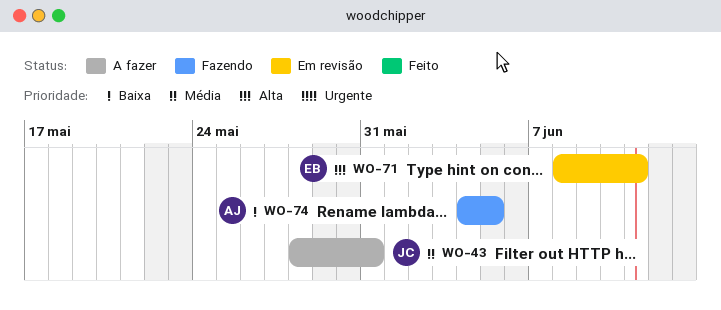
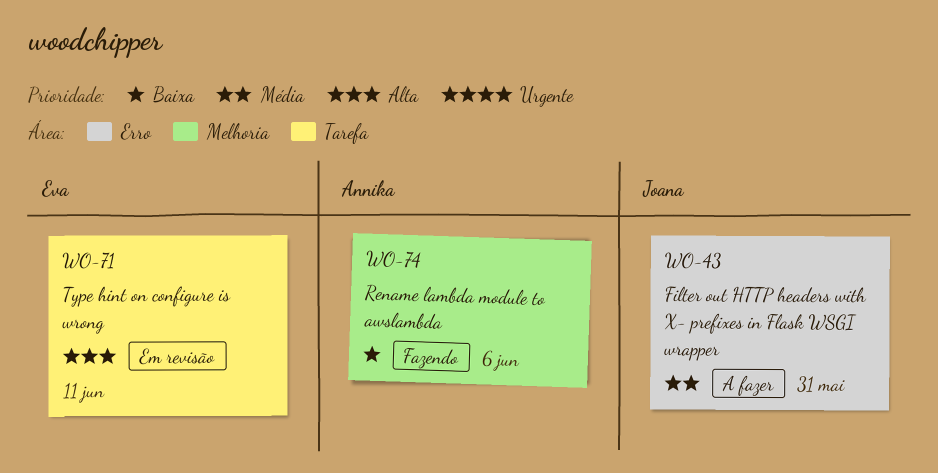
WO-74, due: Jun 5 -> Jun 6

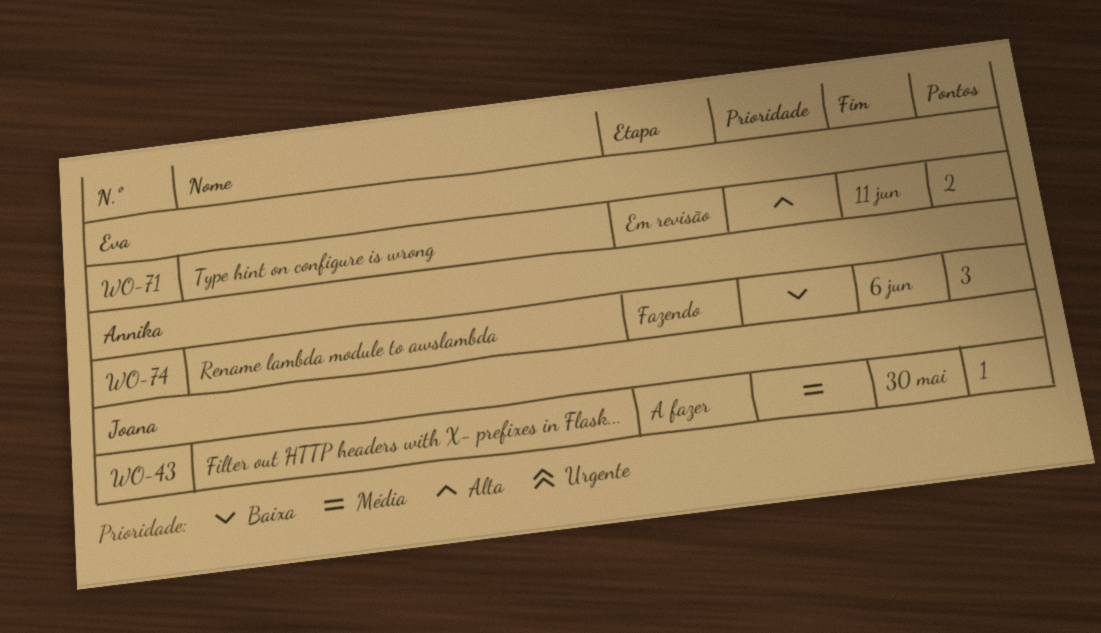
WO-43, due: May 31 -> May 30

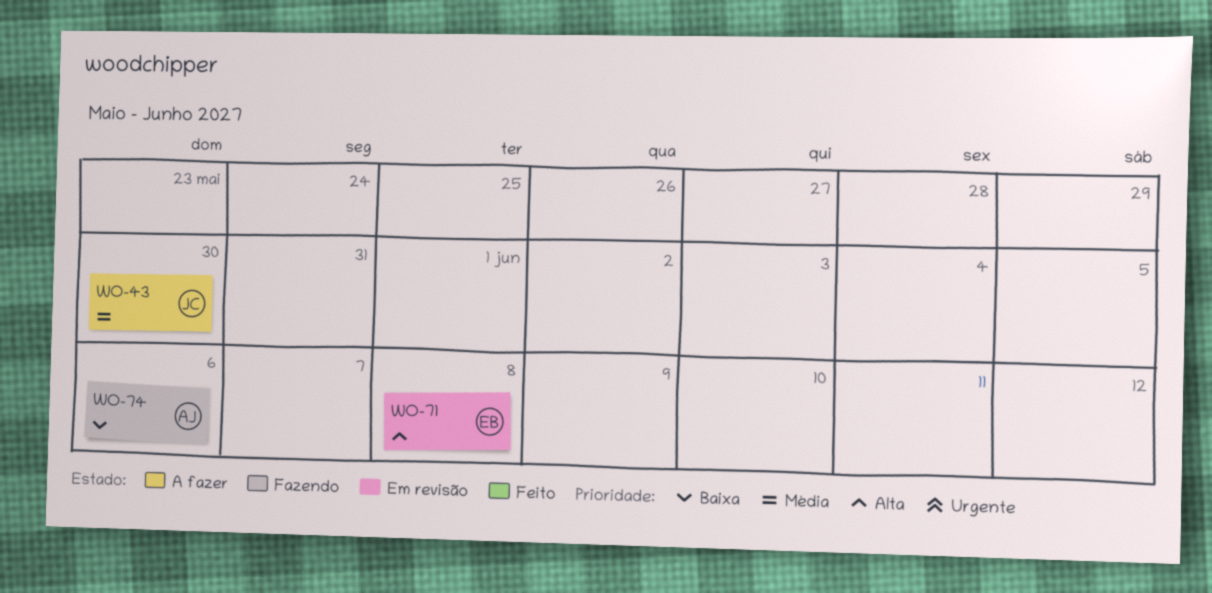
WO-71, due: Jun 11 -> Jun 8

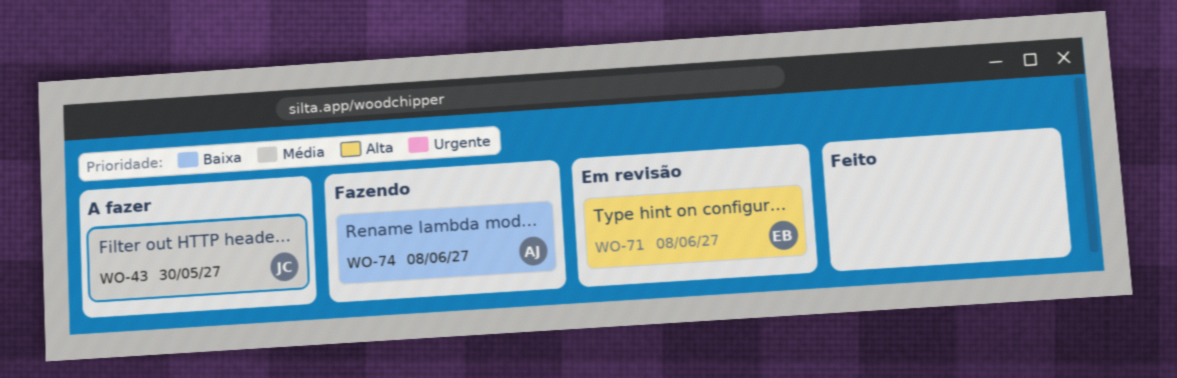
WO-74, due: Jun 6 -> Jun 8

